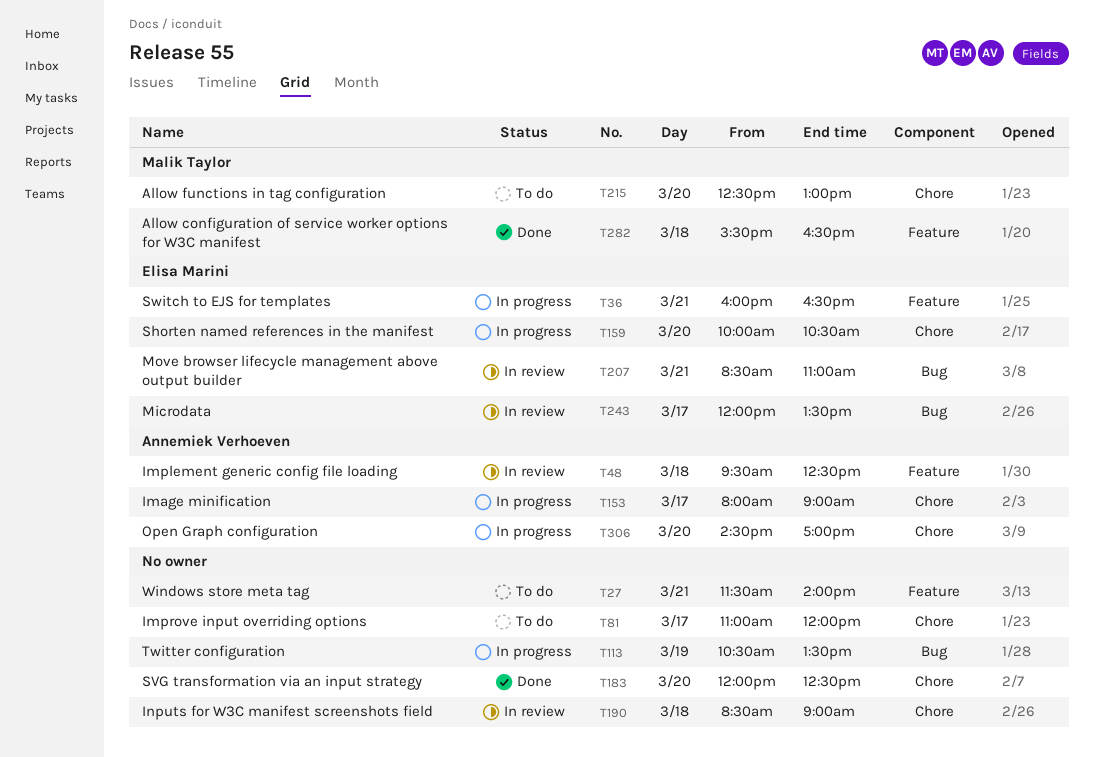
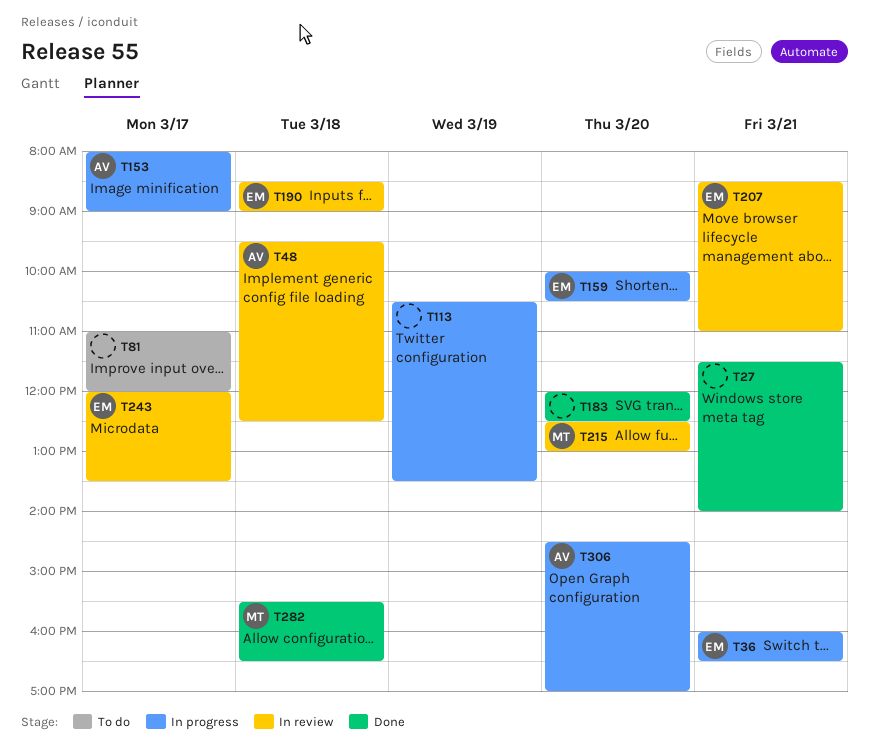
T27, status: To do -> Done
T190, owner: none -> Elisa Marini
T215, status: To do -> In review

